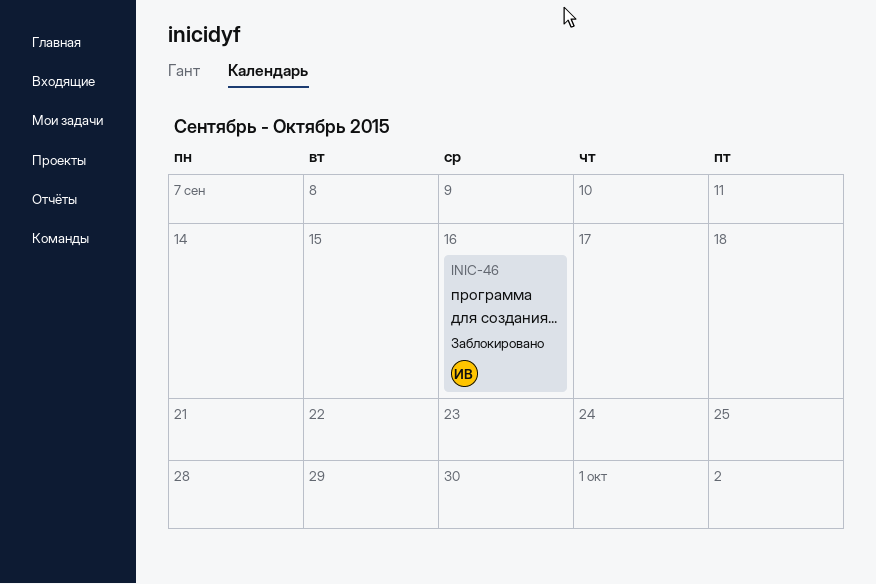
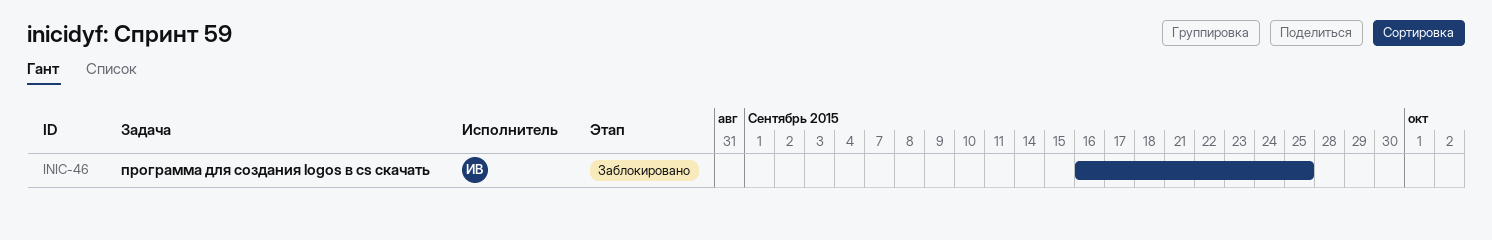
INIC-46, due: Sep 16 -> Sep 25

